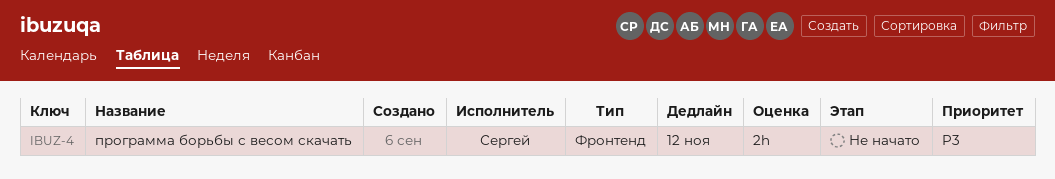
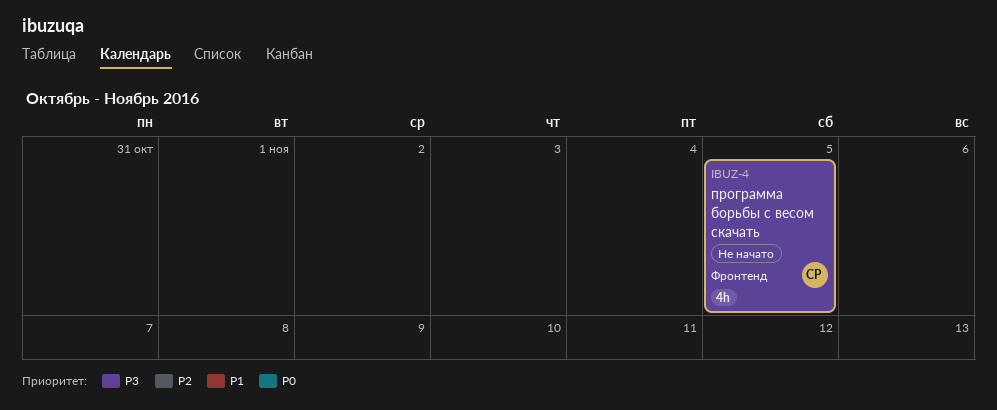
IBUZ-4, estimate: 2h -> 4h
IBUZ-4, due: Nov 12 -> Nov 5

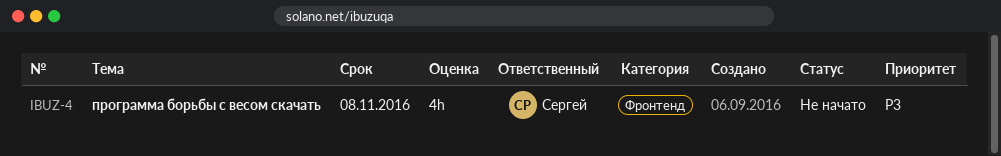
IBUZ-4, due: Nov 5 -> Nov 8

